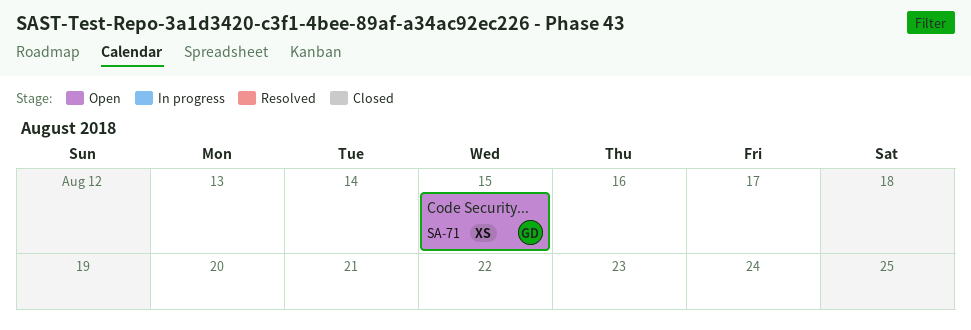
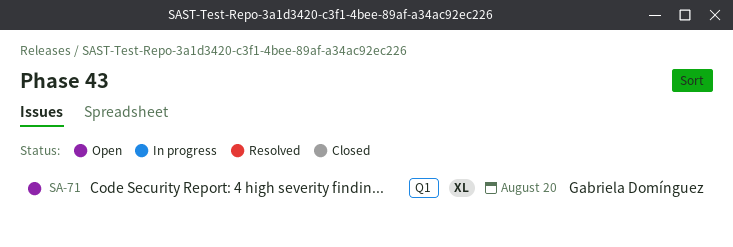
SA-71, estimate: XS -> XL
SA-71, due: Aug 15 -> Aug 20

